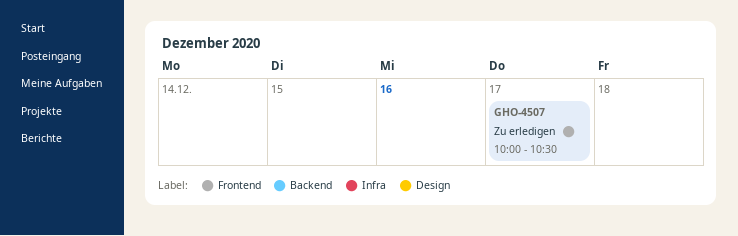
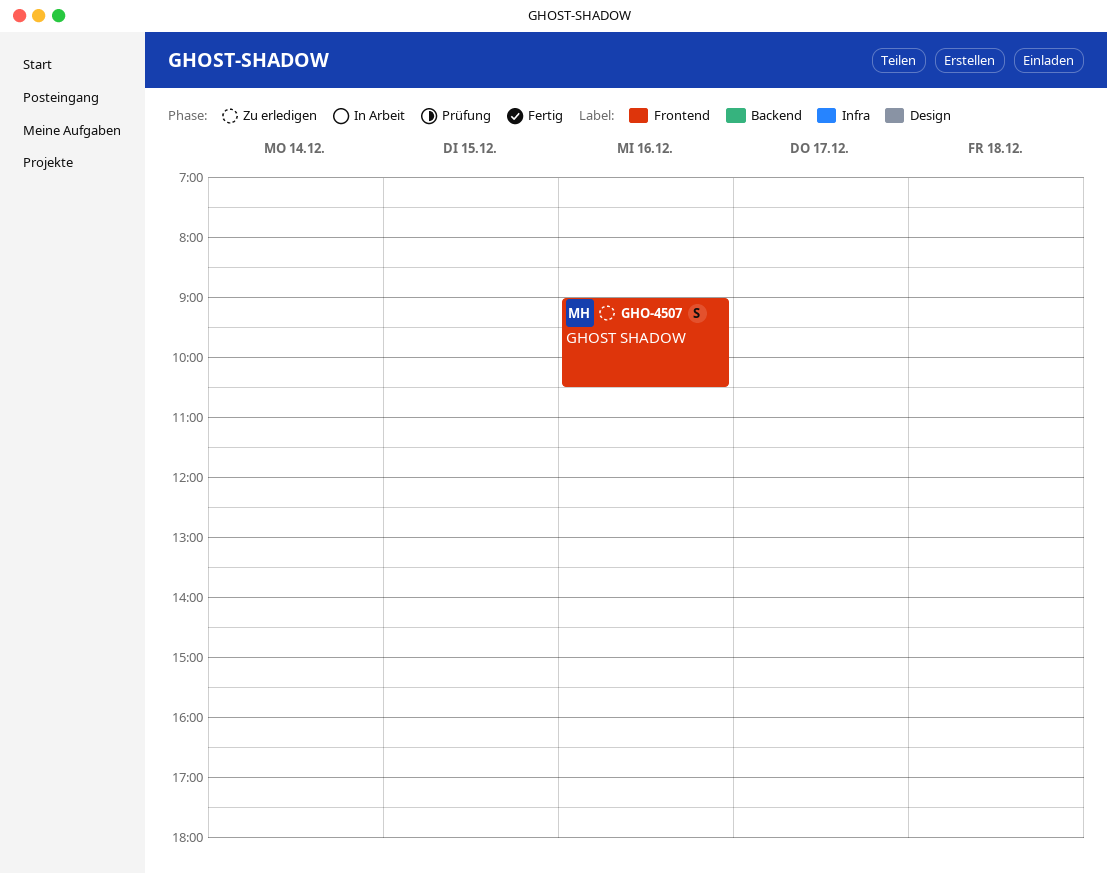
GHO-4507, day: Dec 17 -> Dec 16
GHO-4507, begins: 10:00 -> 09:00

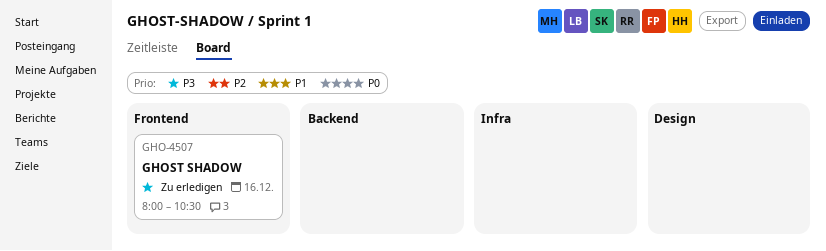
GHO-4507, begins: 09:00 -> 08:00

